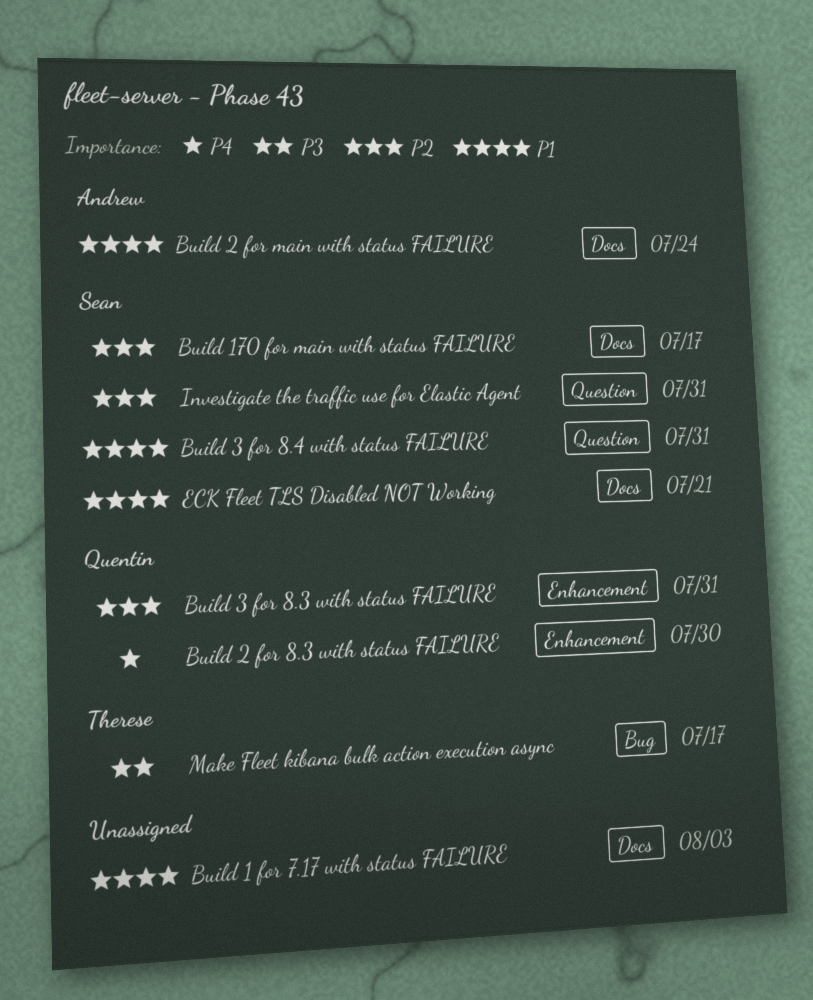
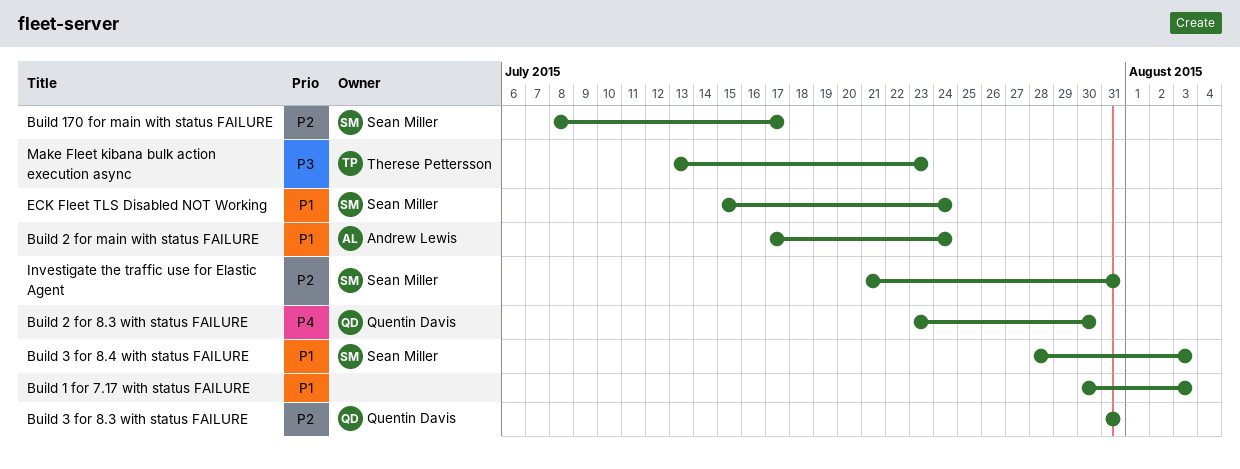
Build 3 for 8.4 with status FAILURE, due: Jul 31 -> Aug 3
ECK Fleet TLS Disabled NOT Working, due: Jul 21 -> Jul 24
Make Fleet kibana bulk action execution async, due: Jul 17 -> Jul 23

